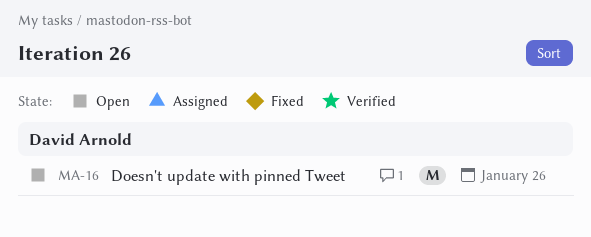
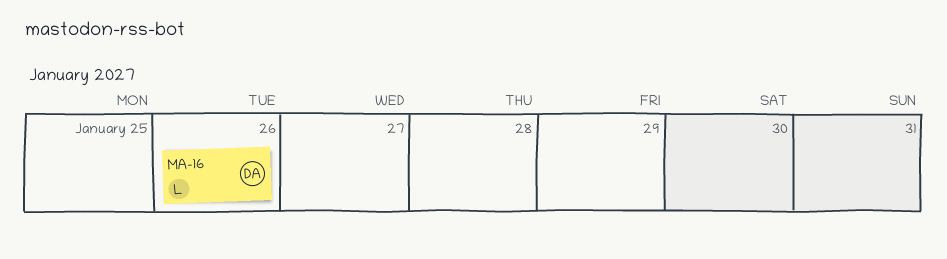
MA-16, estimate: M -> L

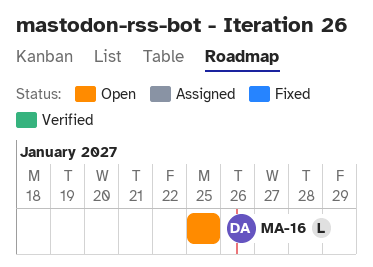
MA-16, due: Jan 26 -> Jan 25

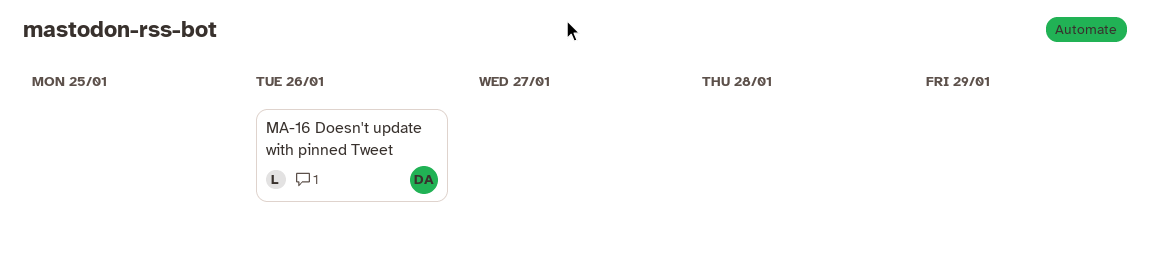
MA-16, due: Jan 25 -> Jan 26

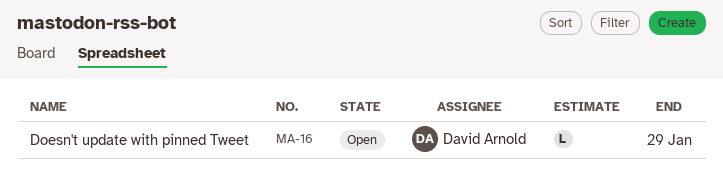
MA-16, due: Jan 26 -> Jan 29

